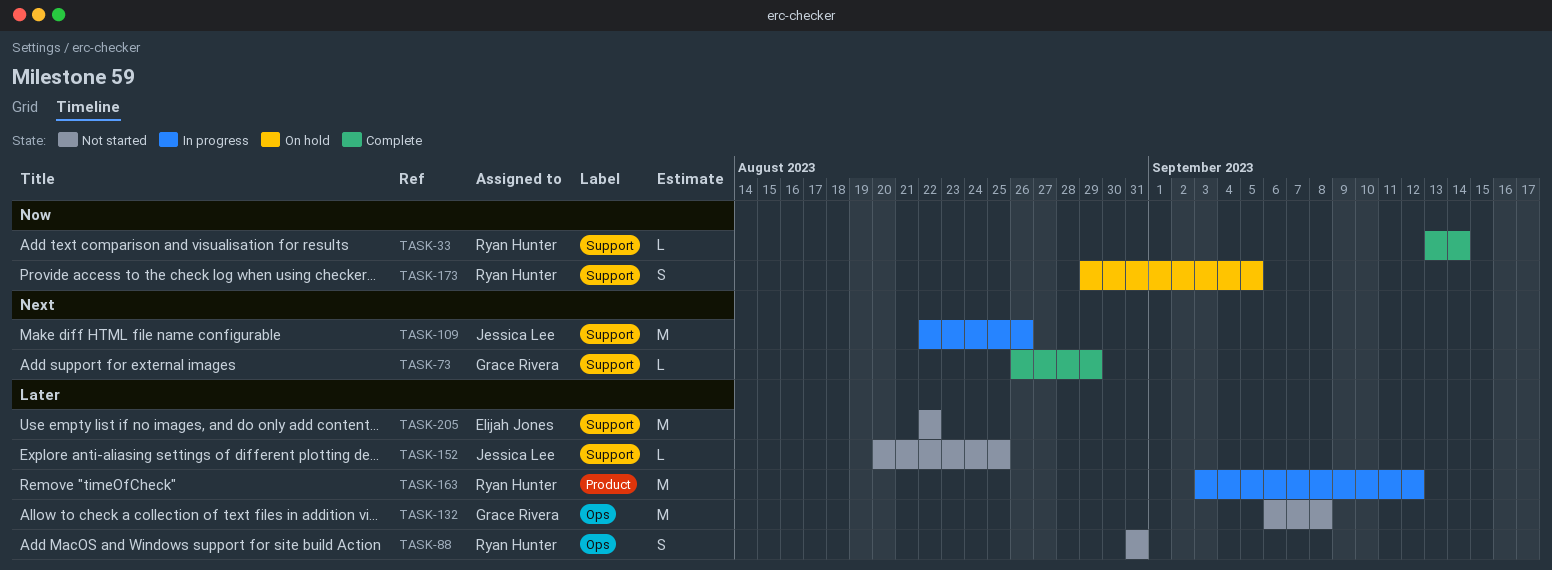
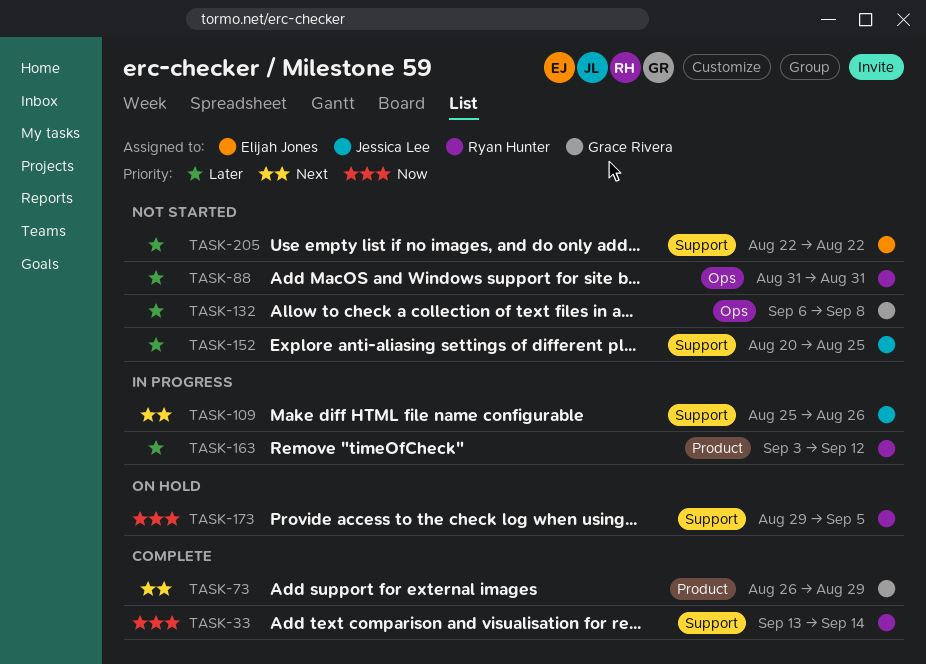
TASK-73, label: Support -> Product
TASK-109, start: Aug 22 -> Aug 25

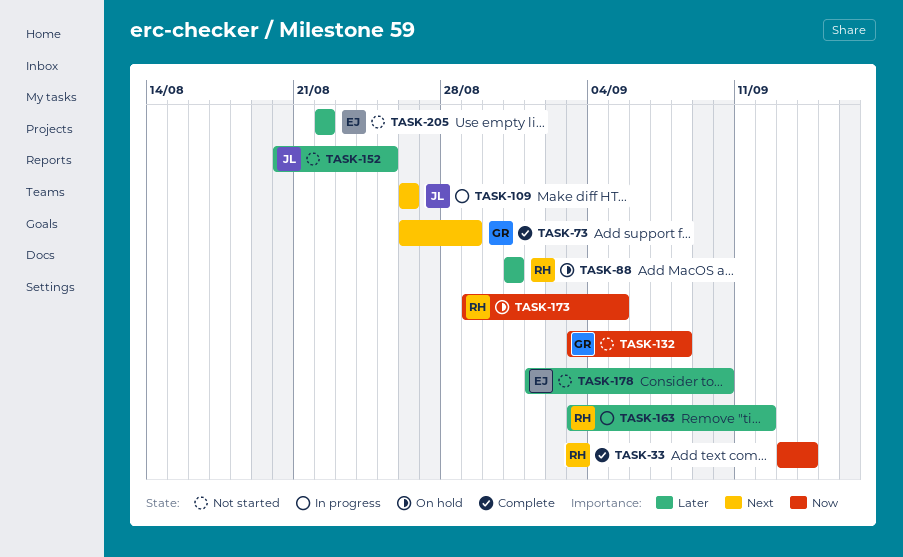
TASK-88, status: Not started -> On hold
TASK-109, start: Aug 25 -> Aug 26
TASK-132, priority: Later -> Now
TASK-132, start: Sep 6 -> Sep 3
TASK-178: none -> present

